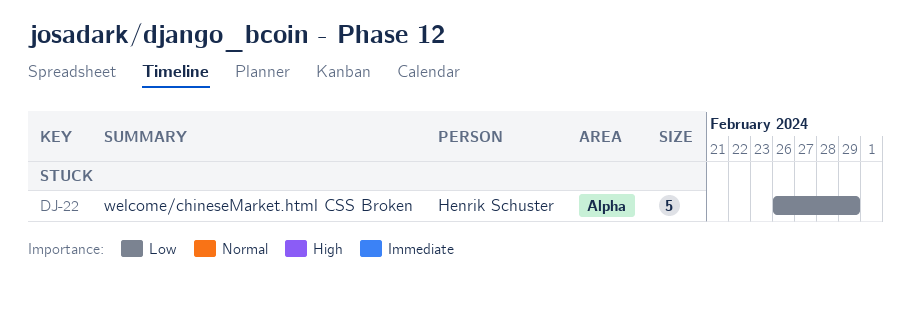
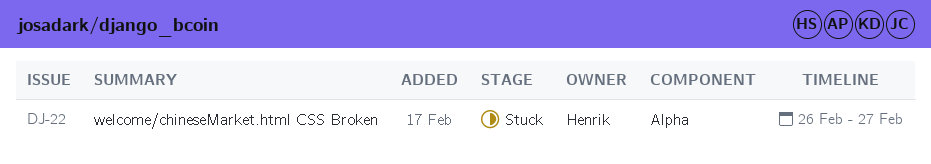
DJ-22, due: Feb 29 -> Feb 27

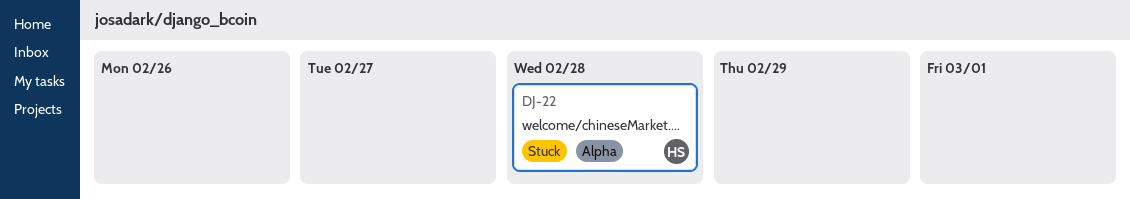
DJ-22, due: Feb 27 -> Feb 28

